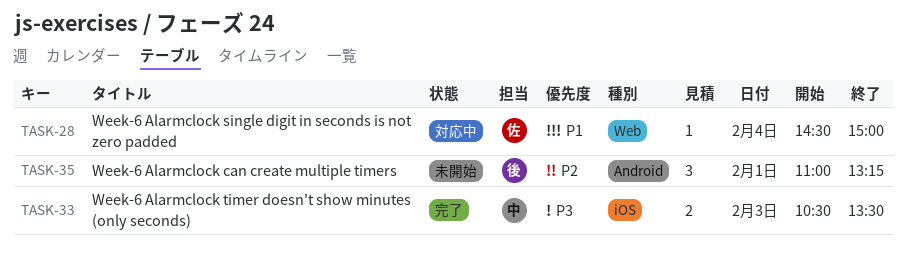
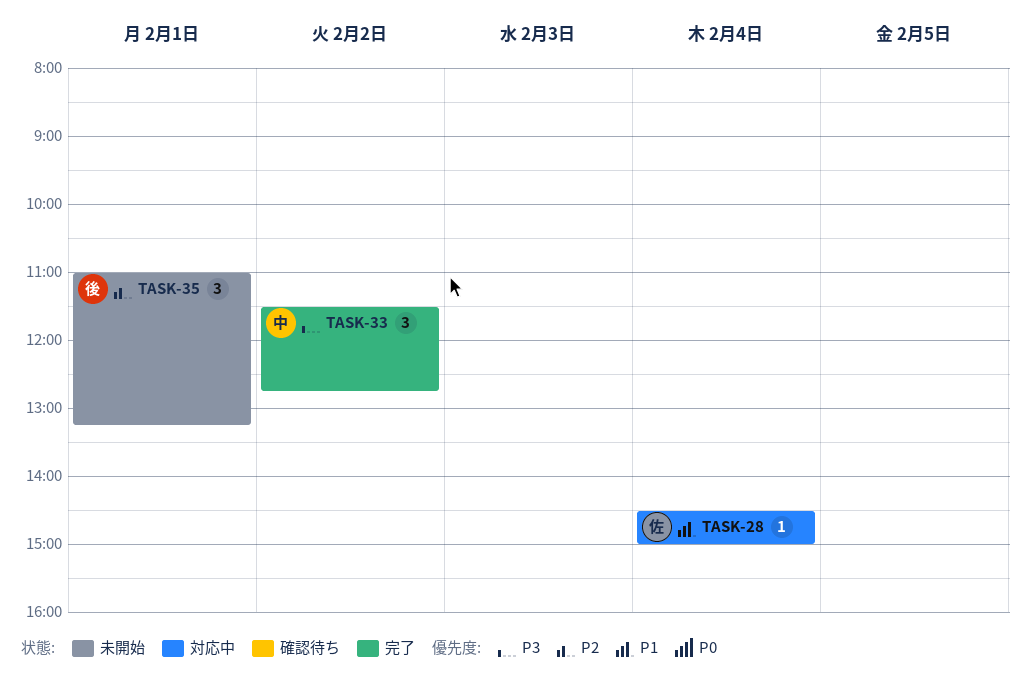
TASK-33, estimate: 2 -> 3
TASK-33, day: Feb 3 -> Feb 2
TASK-33, begins: 10:30 -> 11:30
TASK-33, ends: 13:30 -> 12:45

